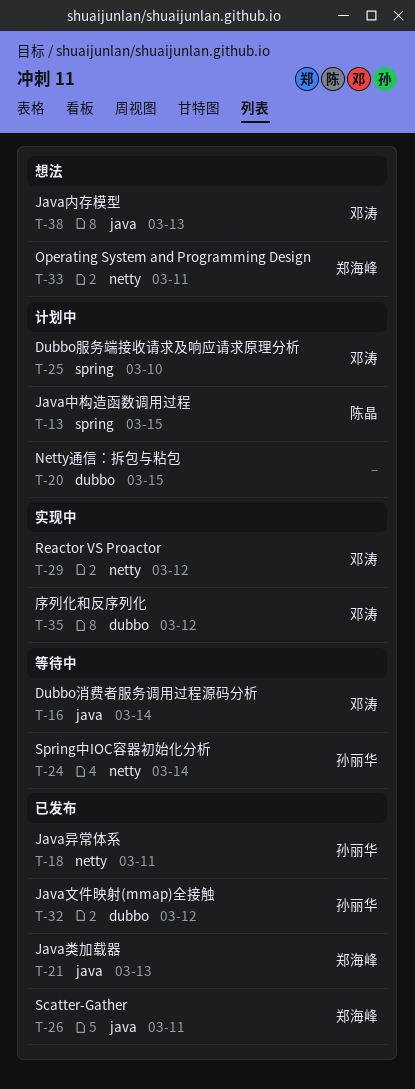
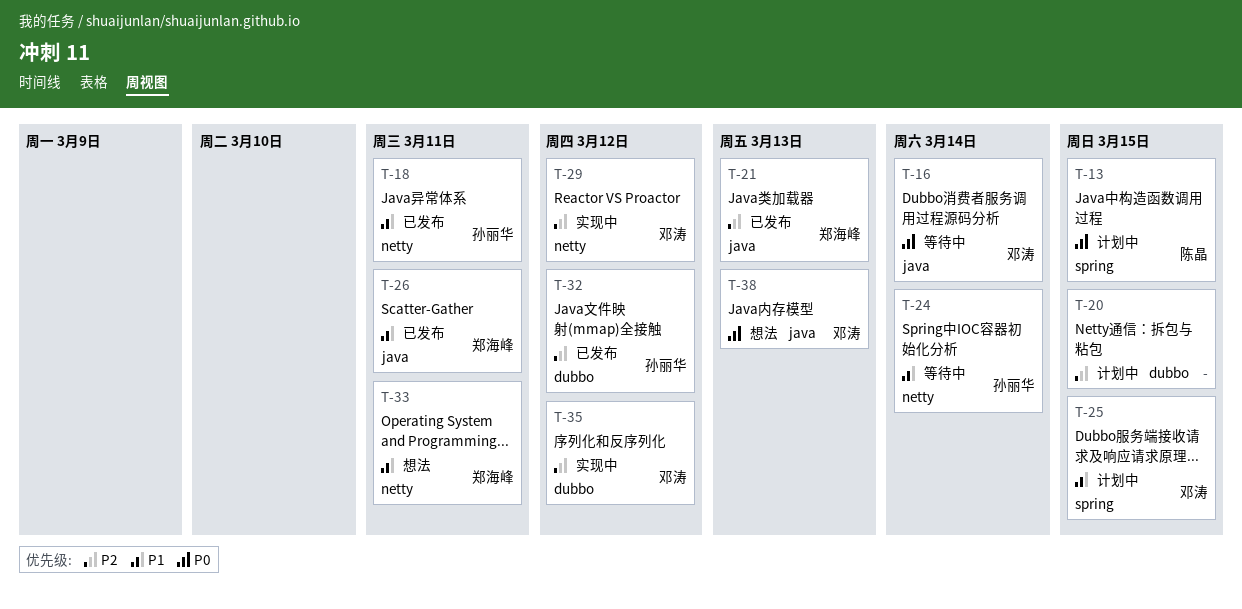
T-25, due: Mar 10 -> Mar 15

